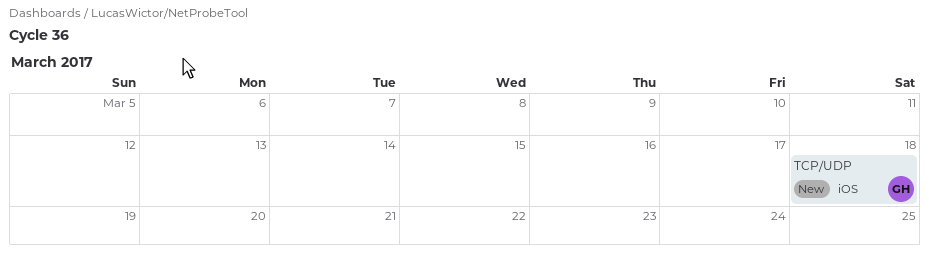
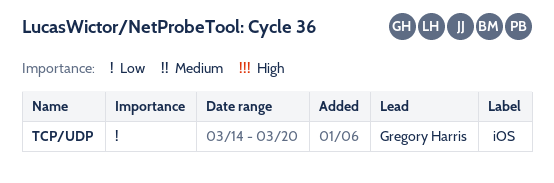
TCP/UDP, due: Mar 18 -> Mar 20

